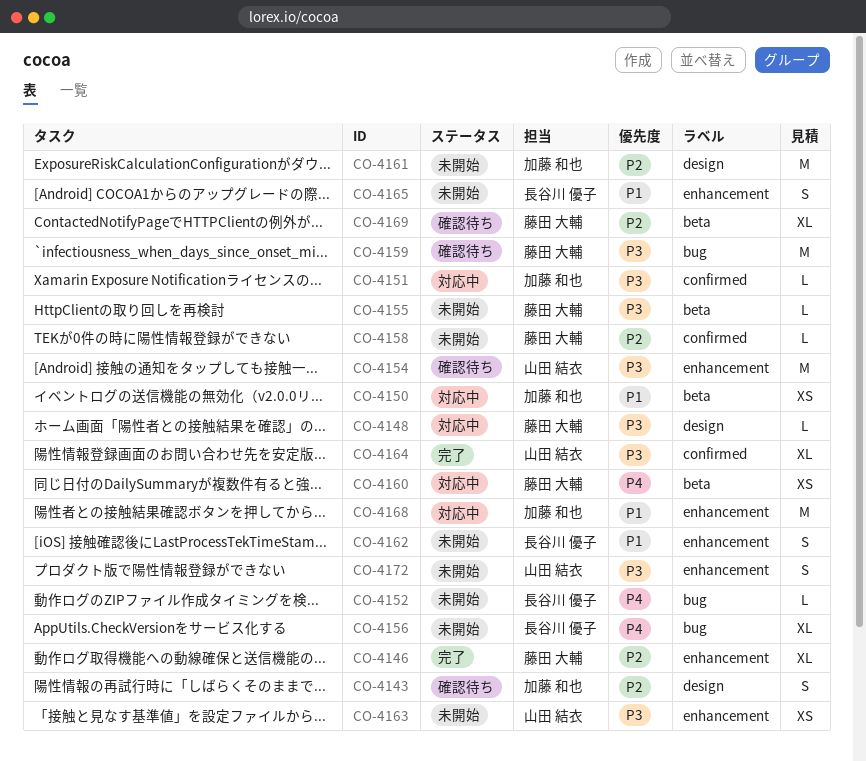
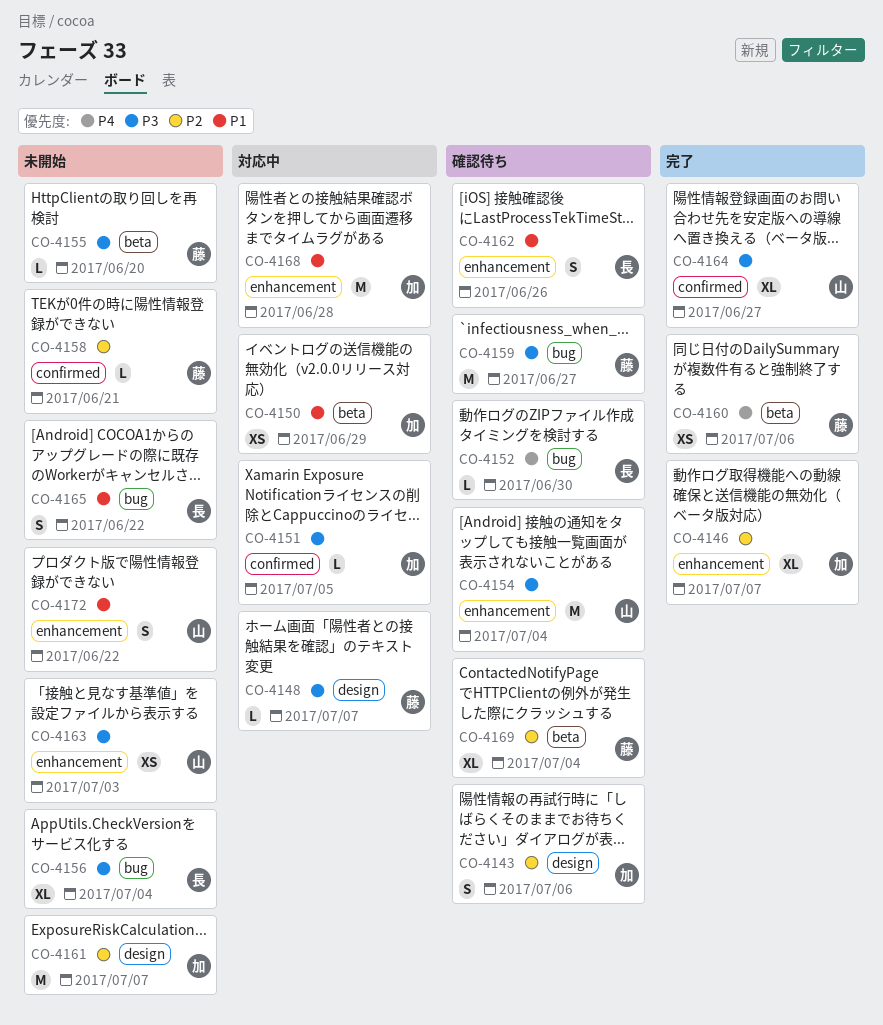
CO-4146, owner: 藤田 大輔 -> 加藤 和也
CO-4152, status: 未開始 -> 確認待ち
CO-4156, priority: P4 -> P3
CO-4160, status: 対応中 -> 完了
CO-4162, status: 未開始 -> 確認待ち
CO-4165, label: enhancement -> bug
CO-4172, priority: P3 -> P1

